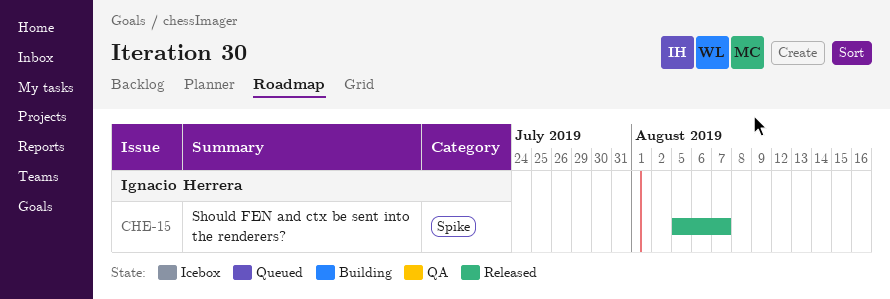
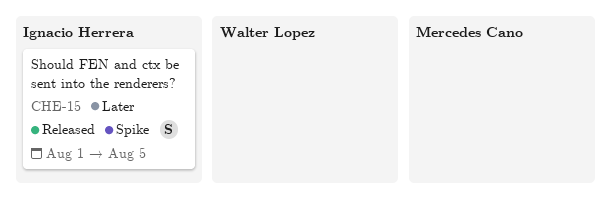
CHE-15, start: Aug 5 -> Aug 1
CHE-15, due: Aug 7 -> Aug 5

